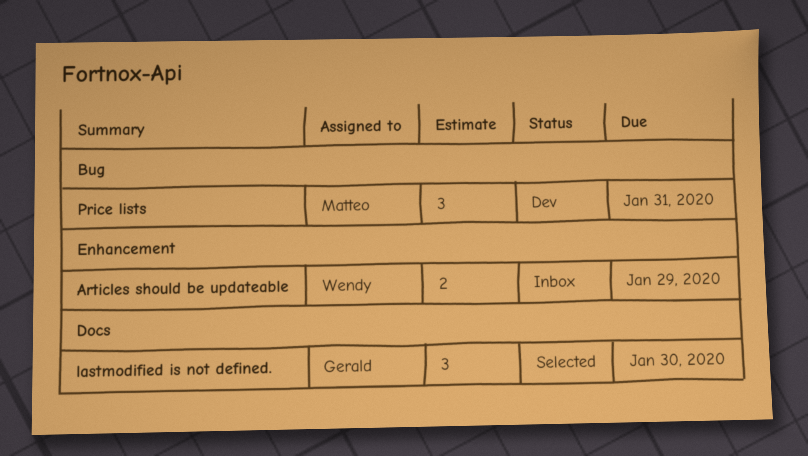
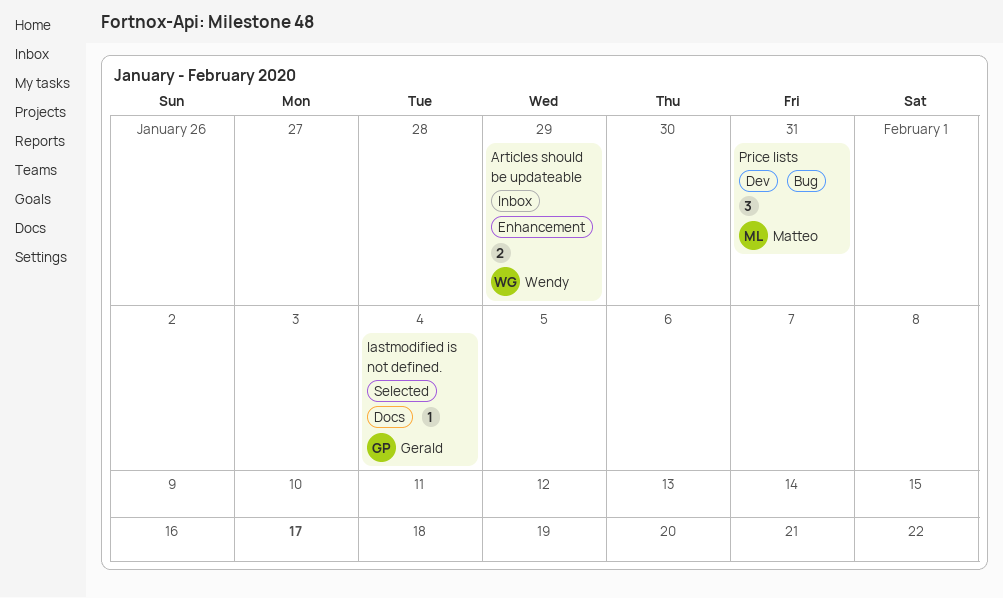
lastmodified is not defined., estimate: 3 -> 1
lastmodified is not defined., due: Jan 30 -> Feb 4

